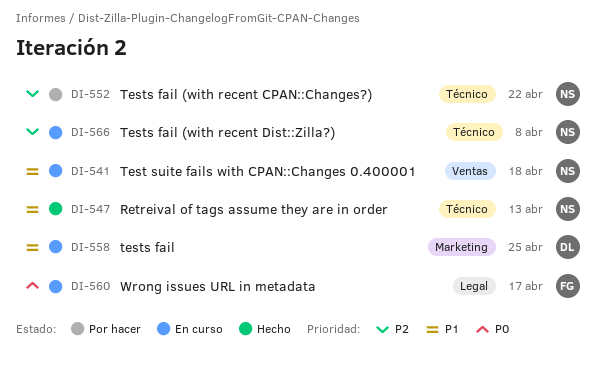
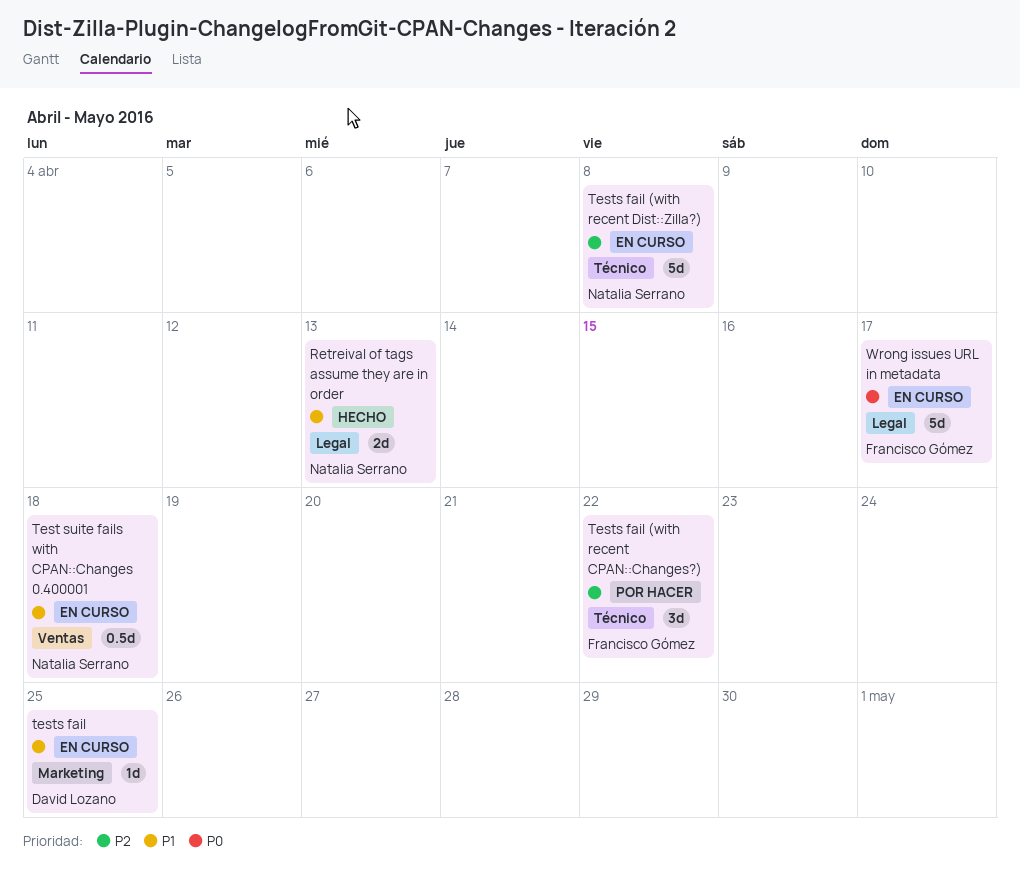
Retreival of tags assume they are in order, label: Técnico -> Legal
Tests fail (with recent CPAN::Changes?), owner: Natalia Serrano -> Francisco Gómez

